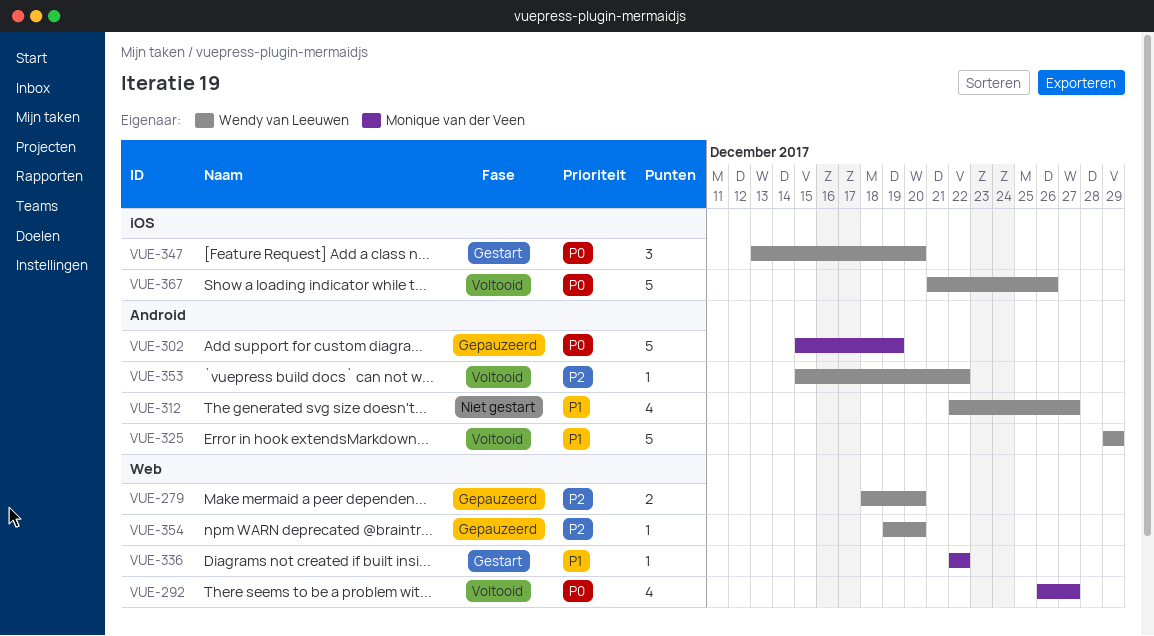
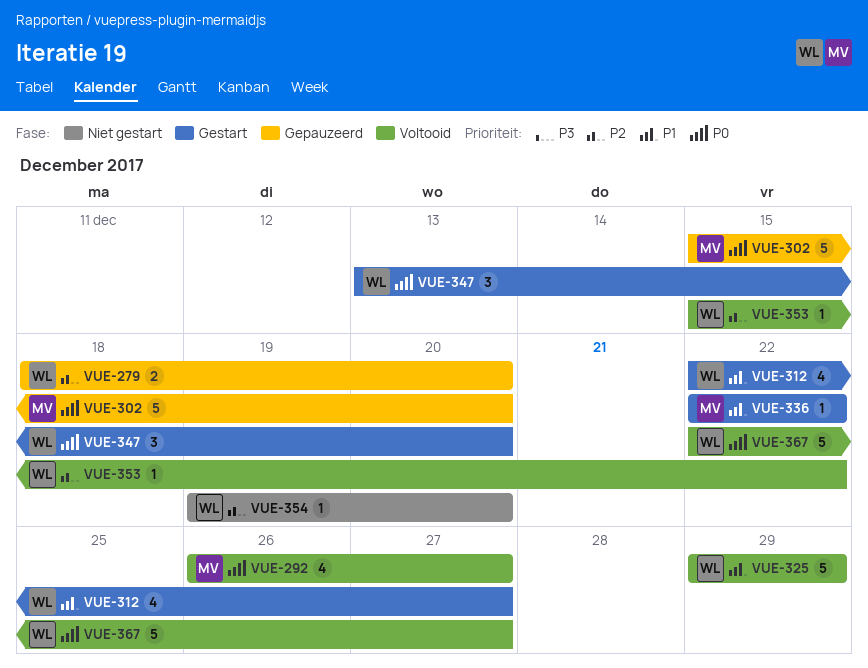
VUE-302, due: Dec 19 -> Dec 20
VUE-312, status: Niet gestart -> Gestart
VUE-354, status: Gepauzeerd -> Niet gestart
VUE-367, start: Dec 21 -> Dec 22
VUE-367, due: Dec 26 -> Dec 27

